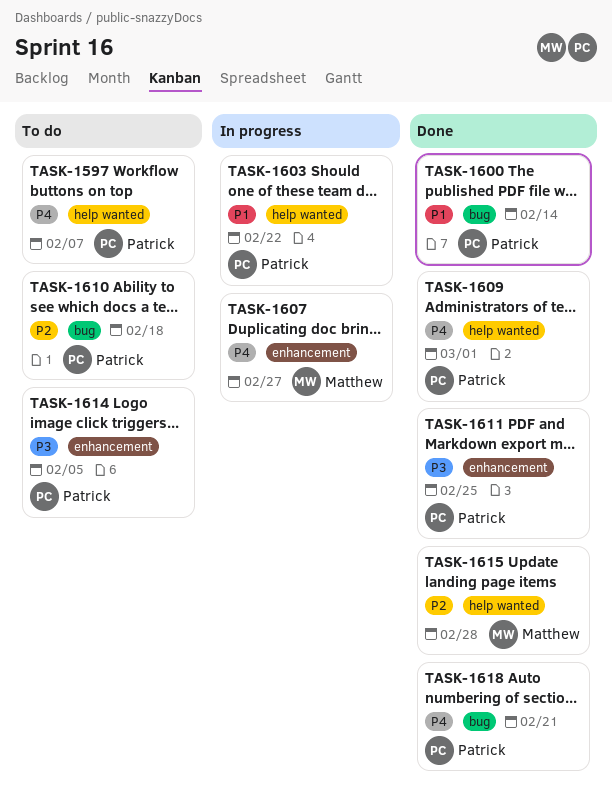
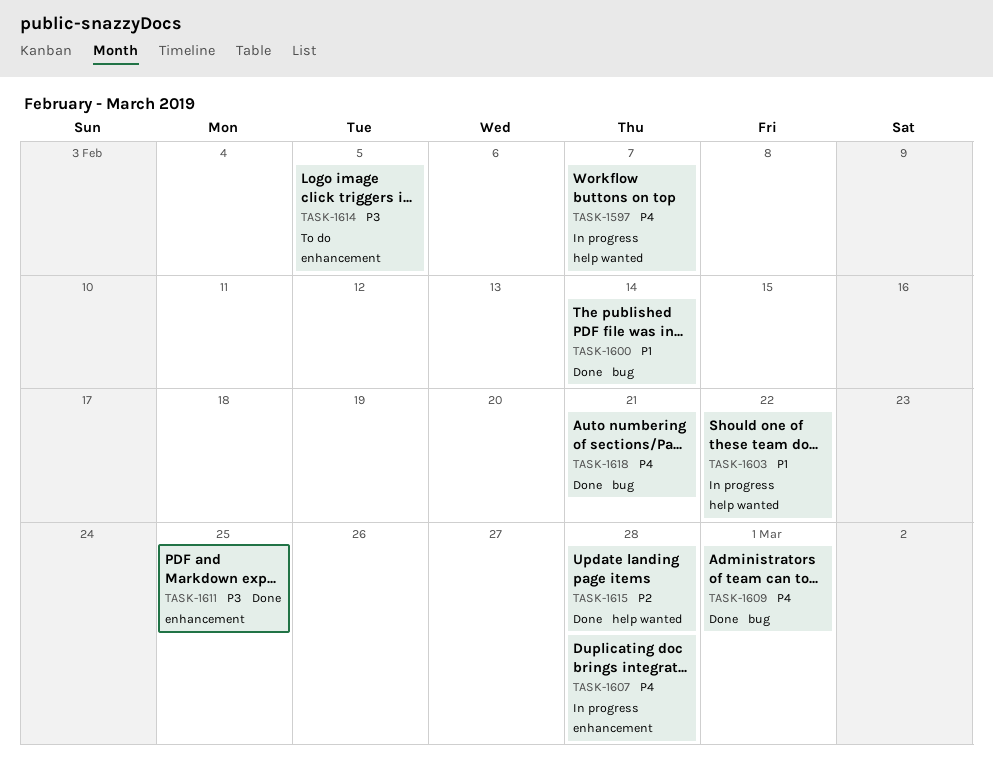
TASK-1597, status: To do -> In progress
TASK-1607, due: Feb 27 -> Feb 28
TASK-1609, label: help wanted -> bug
TASK-1610: present -> none

